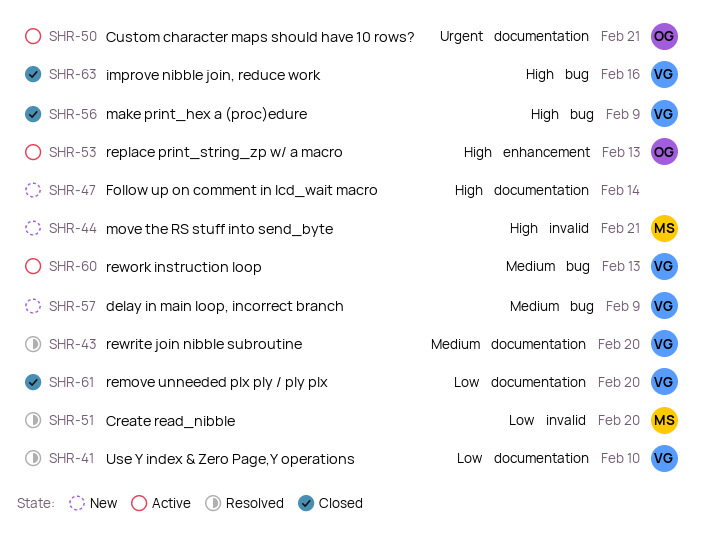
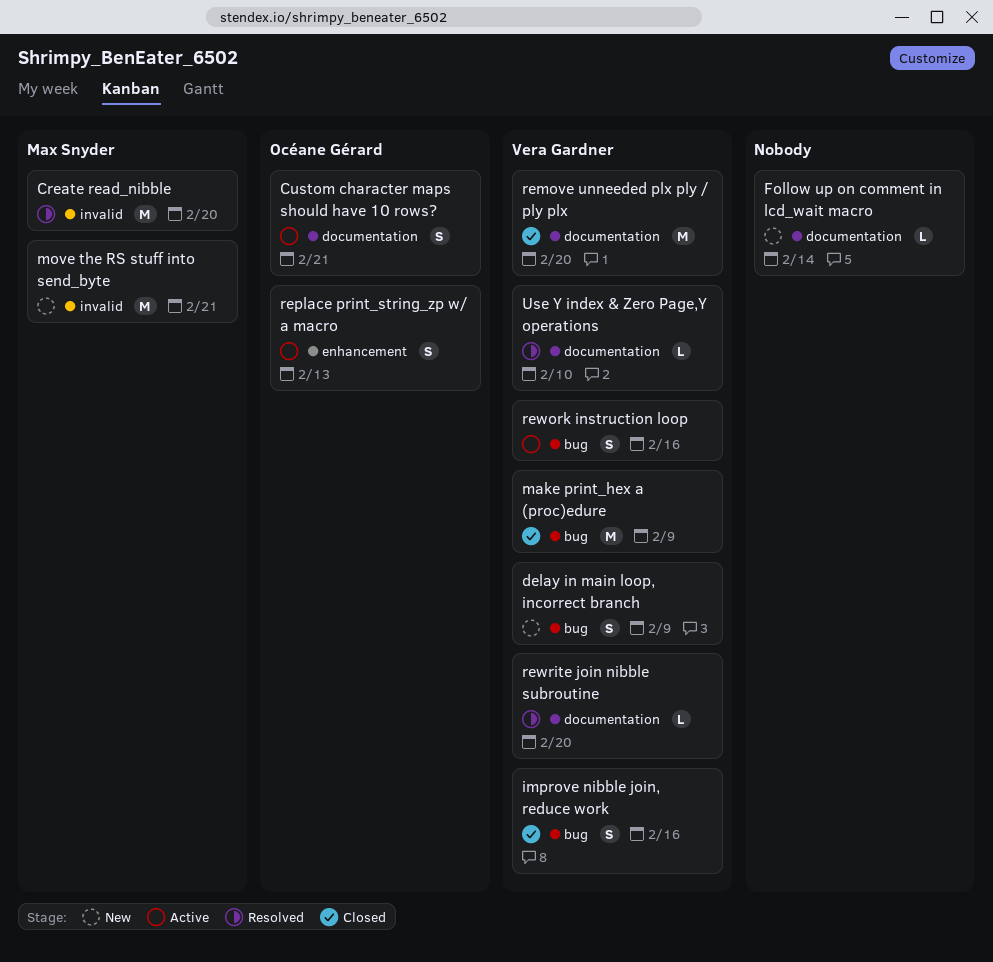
rework instruction loop, due: Feb 13 -> Feb 16

